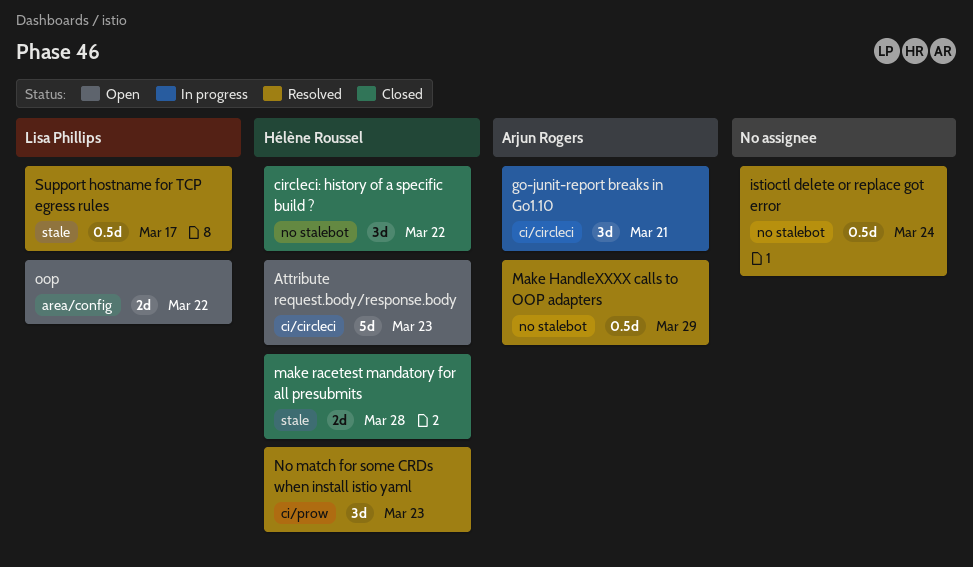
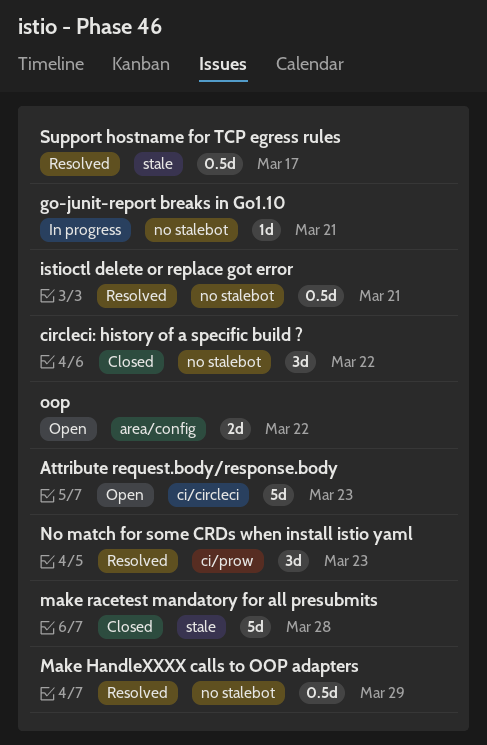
go-junit-report breaks in Go1.10, label: ci/circleci -> no stalebot
go-junit-report breaks in Go1.10, estimate: 3d -> 1d
istioctl delete or replace got error, due: Mar 24 -> Mar 21
make racetest mandatory for all presubmits, estimate: 2d -> 5d

